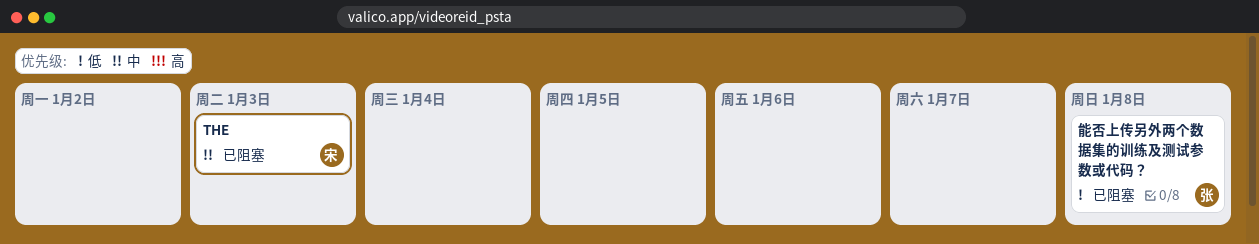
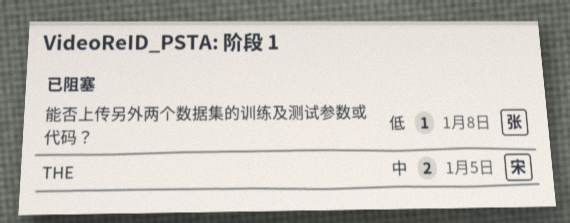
THE, due: Jan 3 -> Jan 5

